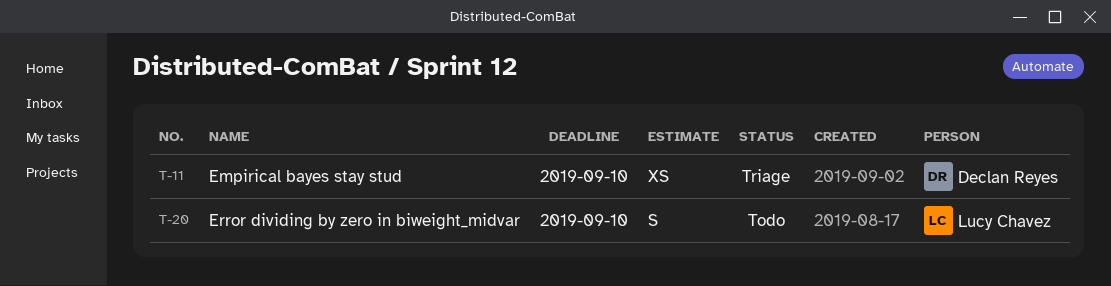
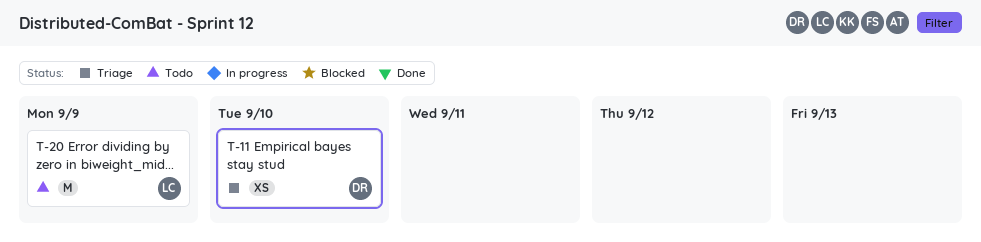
T-20, estimate: S -> M
T-20, due: Sep 10 -> Sep 9

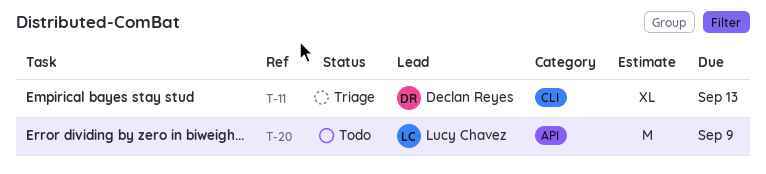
T-11, estimate: XS -> XL
T-11, due: Sep 10 -> Sep 13

